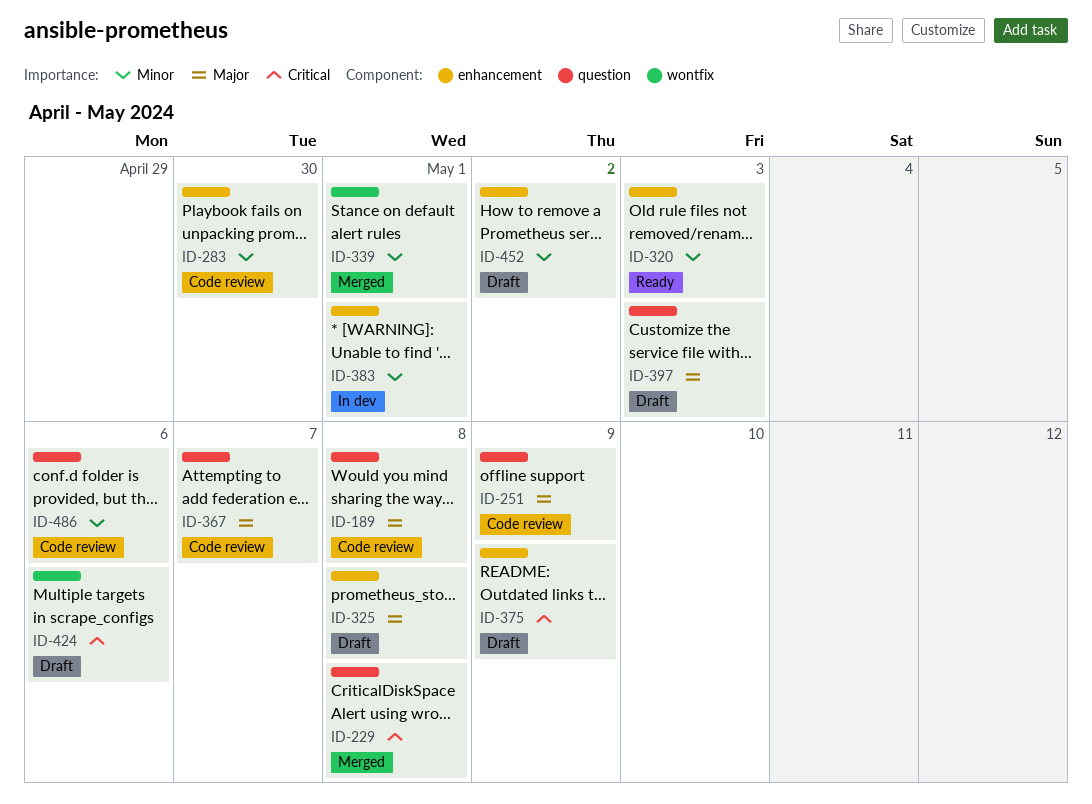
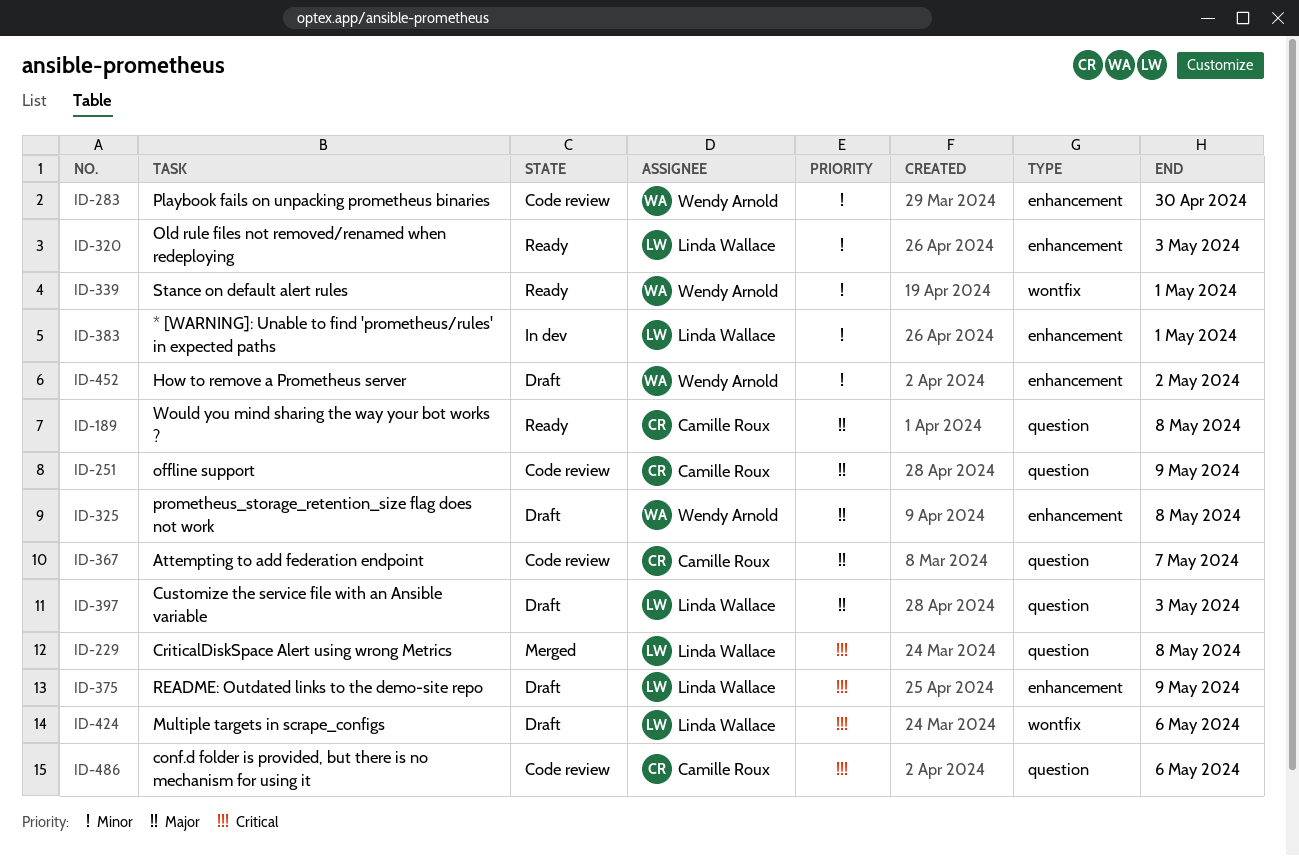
ID-189, status: Code review -> Ready
ID-339, status: Merged -> Ready
ID-486, priority: Minor -> Critical

